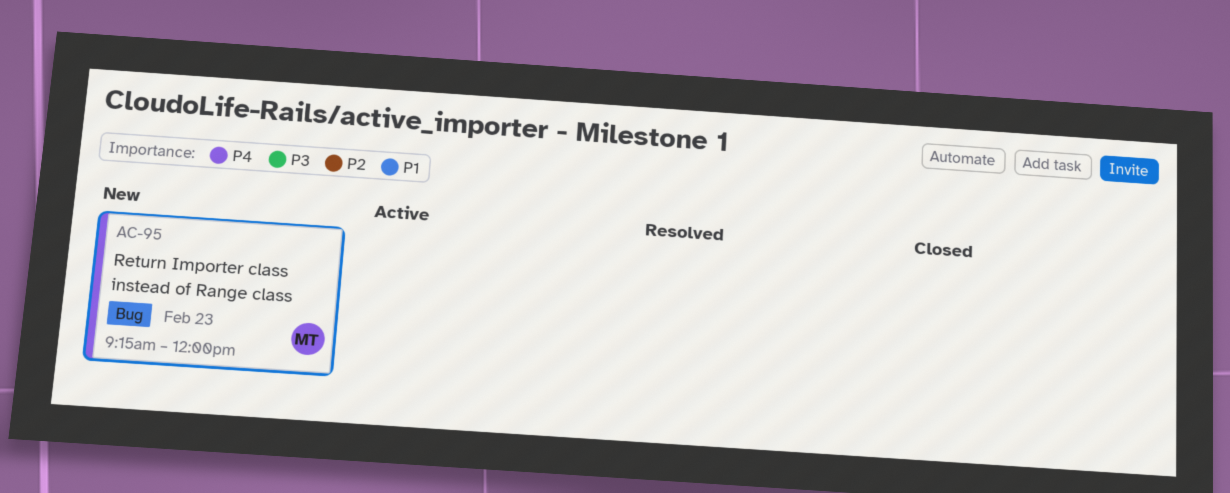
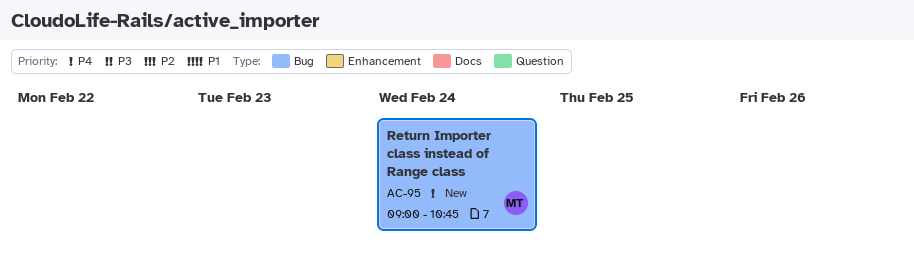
AC-95, day: Feb 23 -> Feb 24
AC-95, begins: 09:15 -> 09:00
AC-95, ends: 12:00 -> 10:45

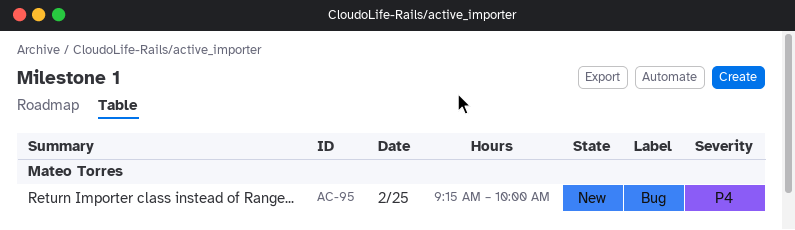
AC-95, day: Feb 24 -> Feb 25
AC-95, begins: 09:00 -> 09:15
AC-95, ends: 10:45 -> 10:00

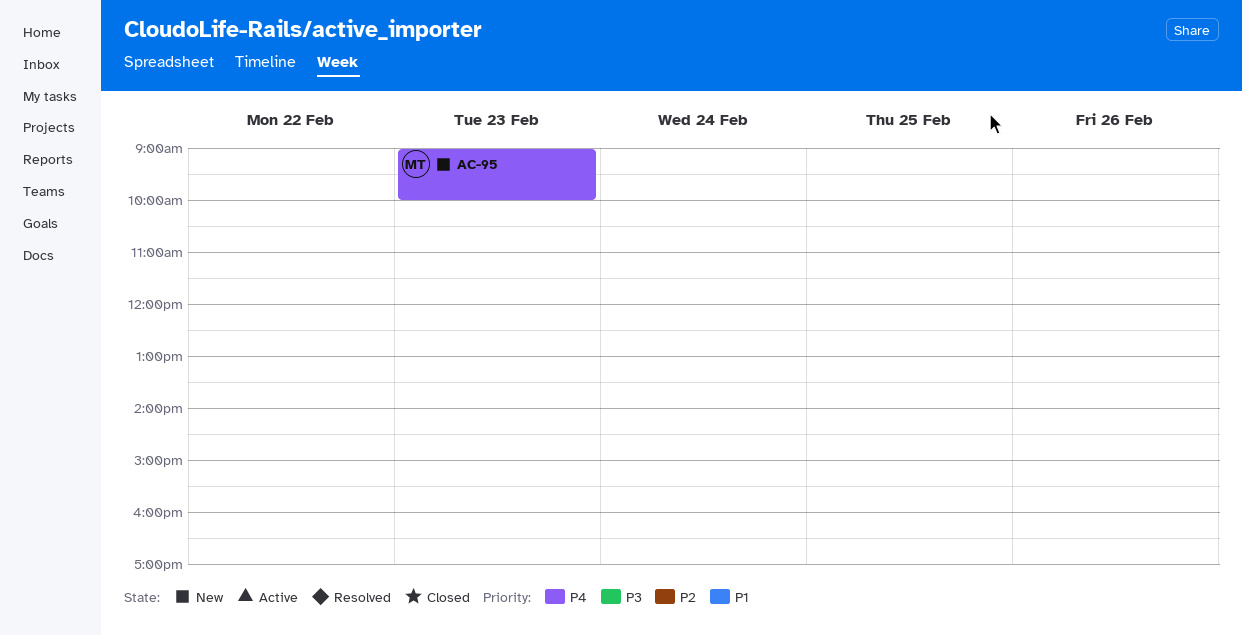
AC-95, day: Feb 25 -> Feb 23
AC-95, begins: 09:15 -> 09:00

